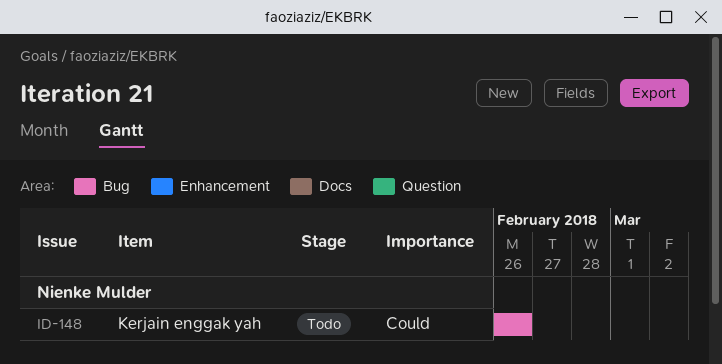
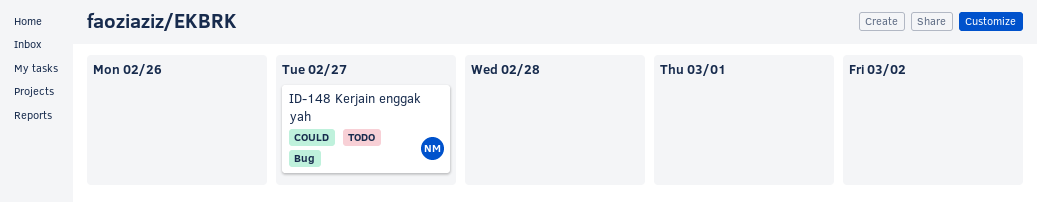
ID-148, due: Feb 26 -> Feb 27

